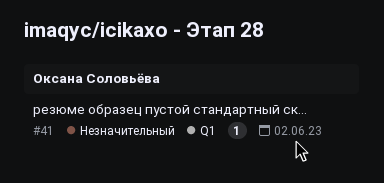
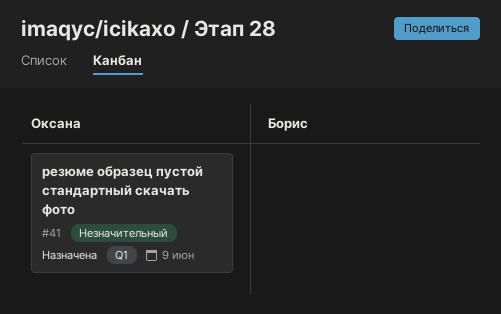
#41, due: Jun 2 -> Jun 9

